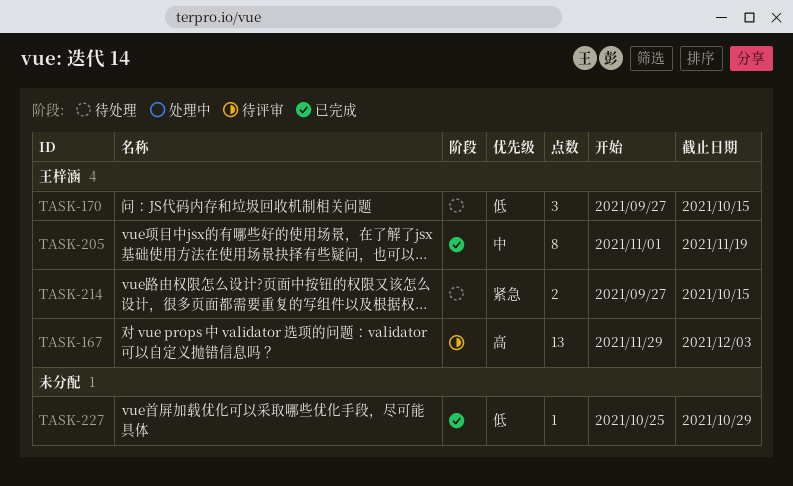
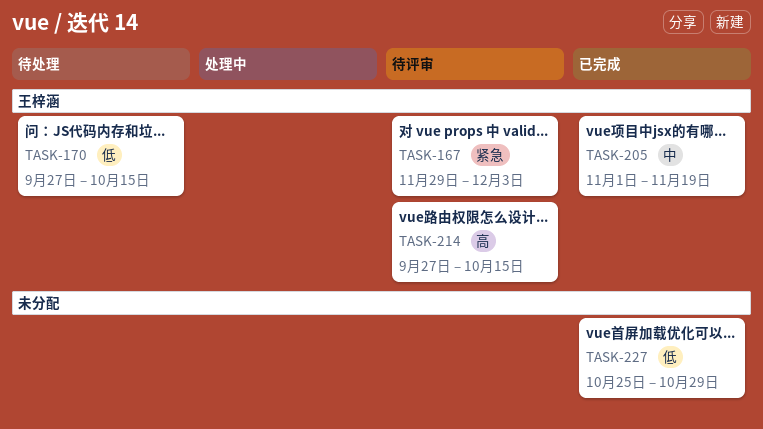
TASK-167, priority: 高 -> 紧急
TASK-214, status: 待处理 -> 待评审
TASK-214, priority: 紧急 -> 高

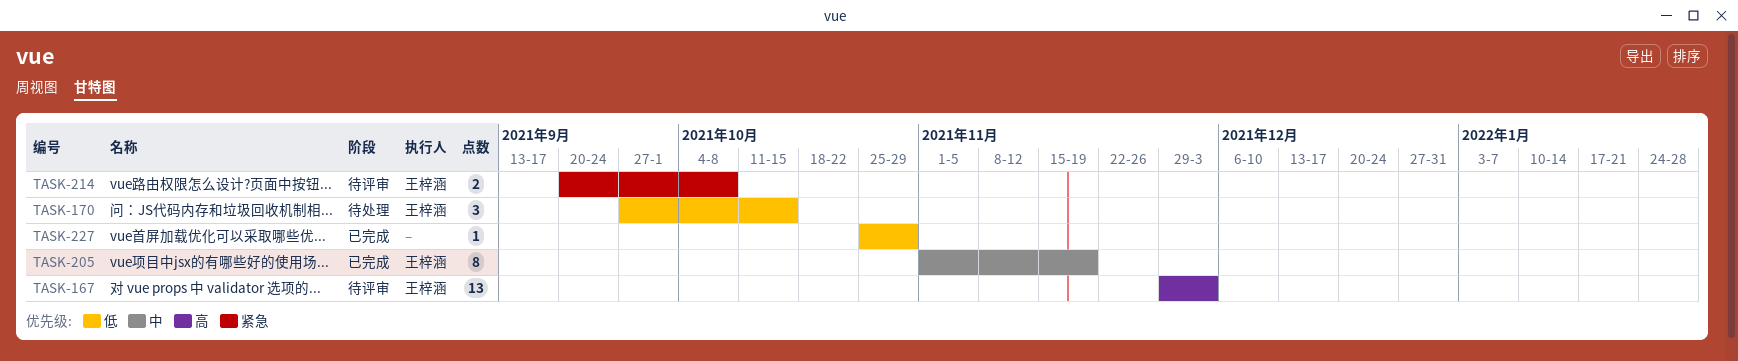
TASK-167, priority: 紧急 -> 高
TASK-214, priority: 高 -> 紧急
TASK-214, start: Sep 27 -> Sep 20
TASK-214, due: Oct 15 -> Oct 8

